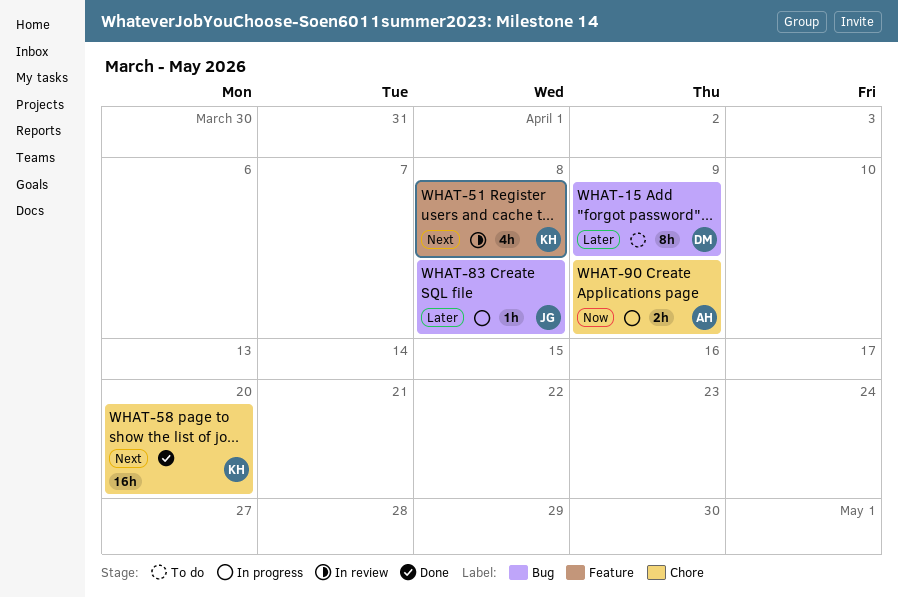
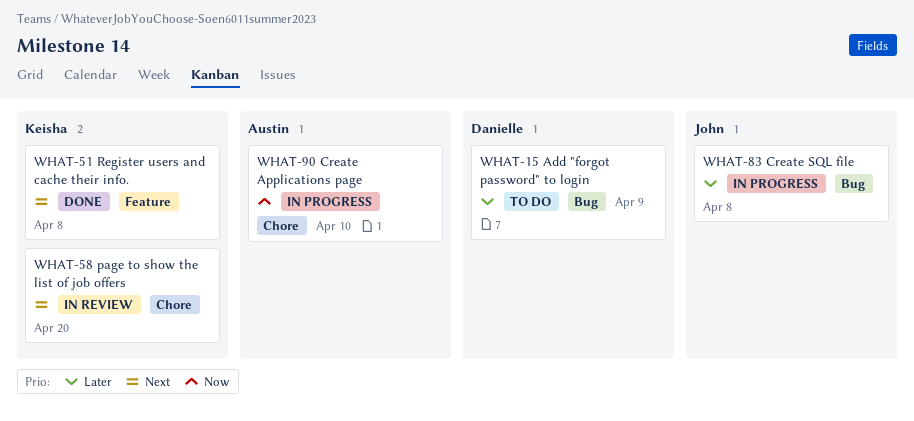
WHAT-51, status: In review -> Done
WHAT-58, status: Done -> In review
WHAT-90, due: Apr 9 -> Apr 10

